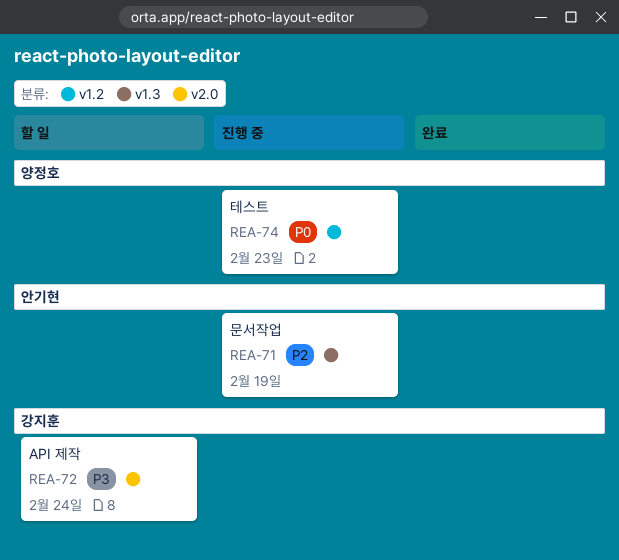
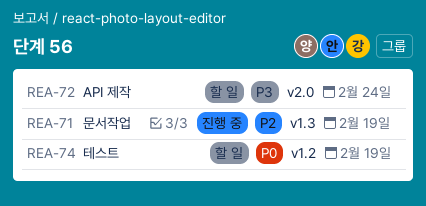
REA-74, status: 진행 중 -> 할 일
REA-74, due: Feb 23 -> Feb 19

